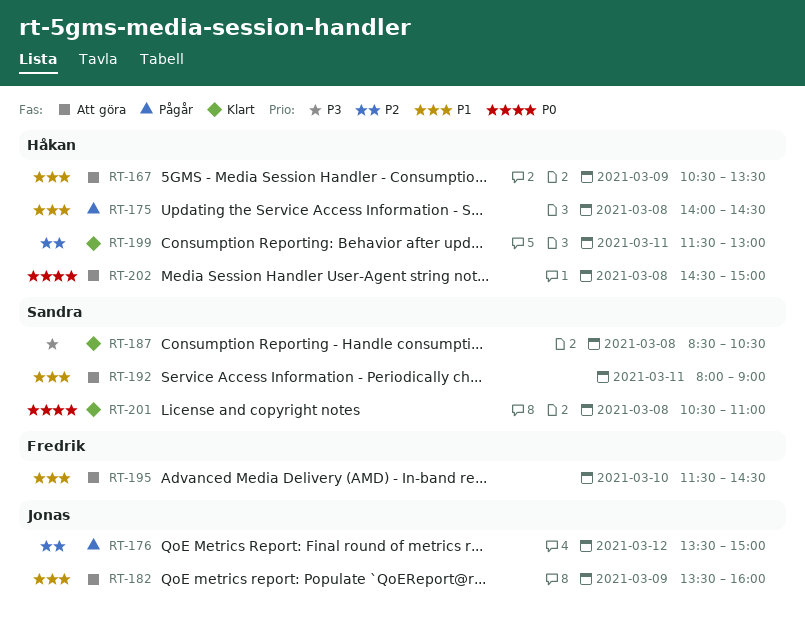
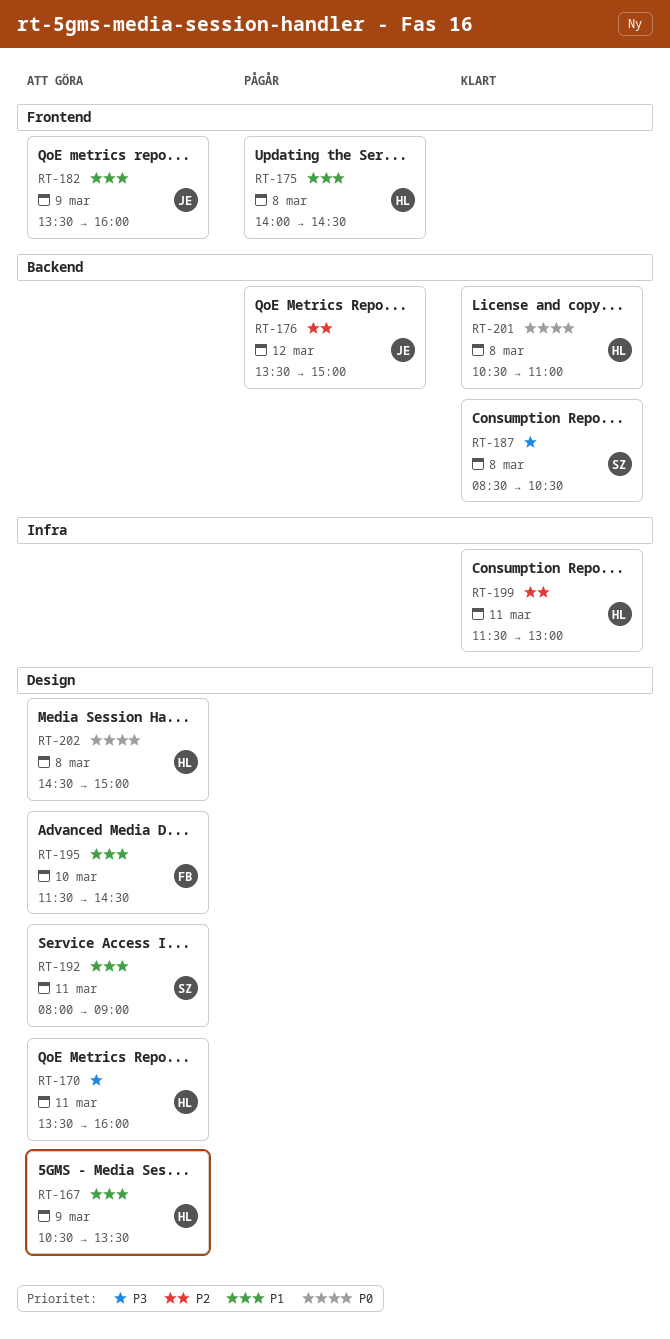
RT-170: none -> present
RT-201, owner: Sandra -> Håkan

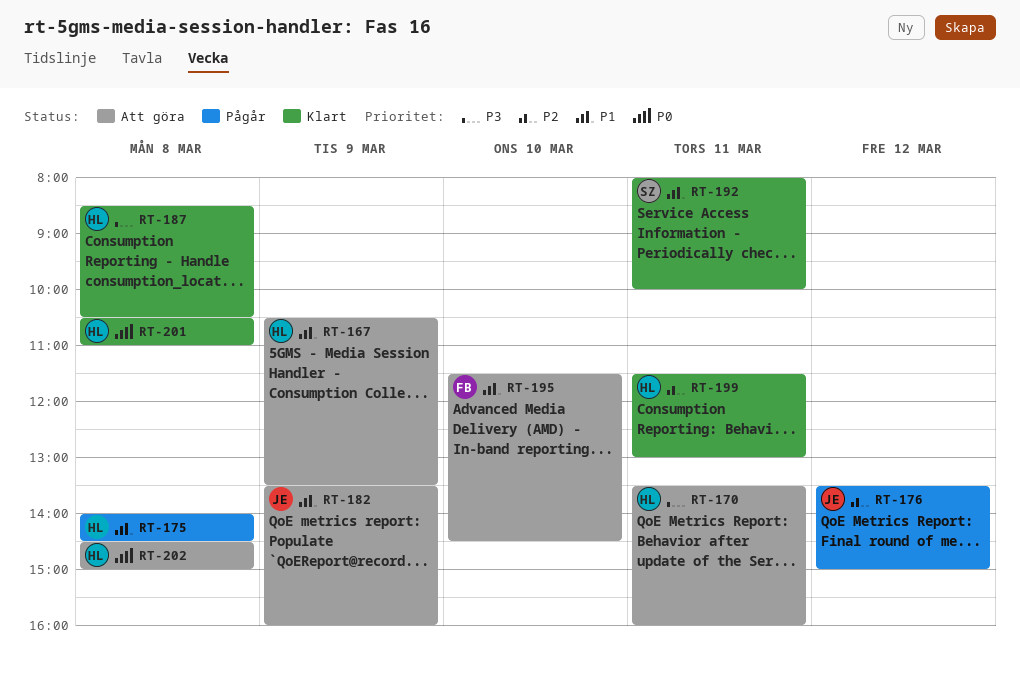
RT-187, owner: SZ -> HL
RT-192, status: Att göra -> Klart
RT-192, ends: 09:00 -> 10:00

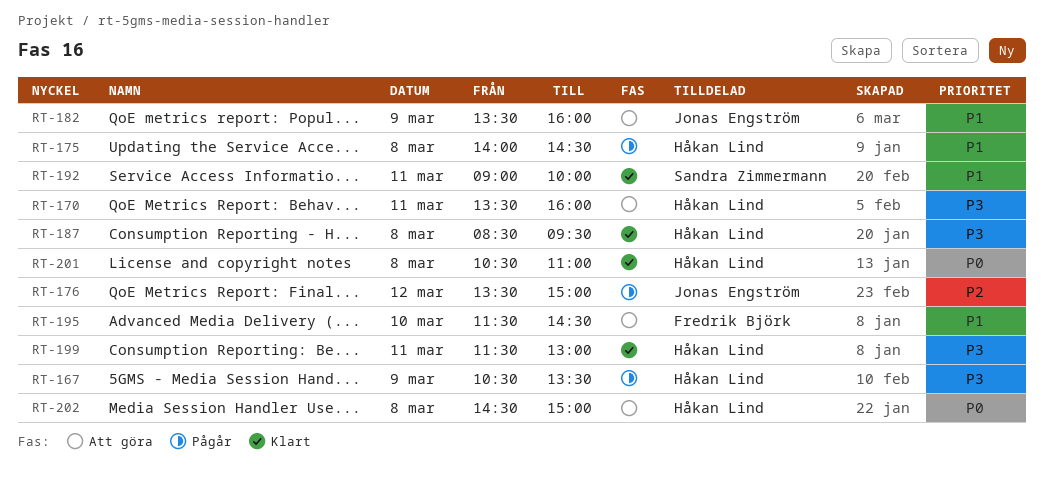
RT-167, status: Att göra -> Pågår
RT-167, priority: P1 -> P3
RT-187, ends: 10:30 -> 09:30
RT-192, begins: 08:00 -> 09:00
RT-199, priority: P2 -> P3

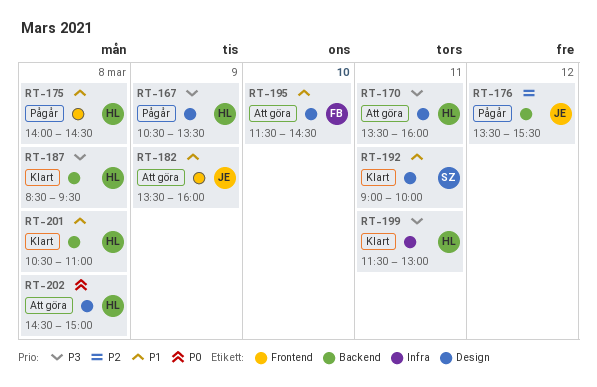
RT-176, ends: 15:00 -> 15:30
RT-201, priority: P0 -> P1

